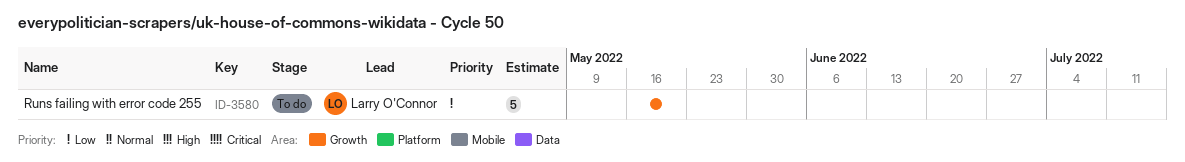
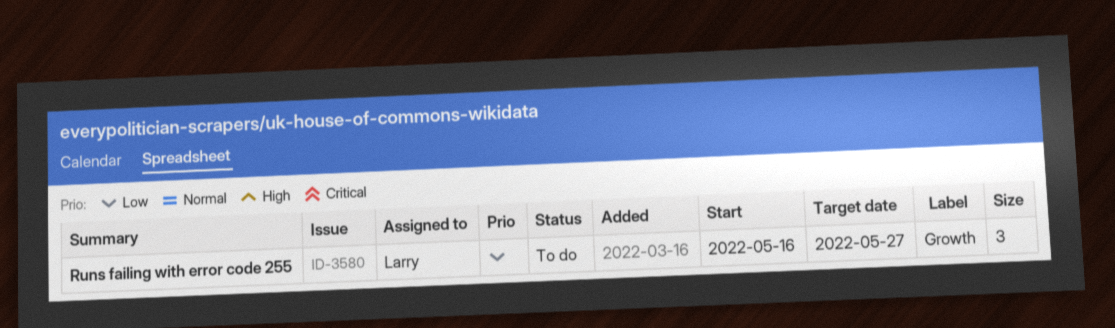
ID-3580, estimate: 5 -> 3
ID-3580, due: May 20 -> May 27

